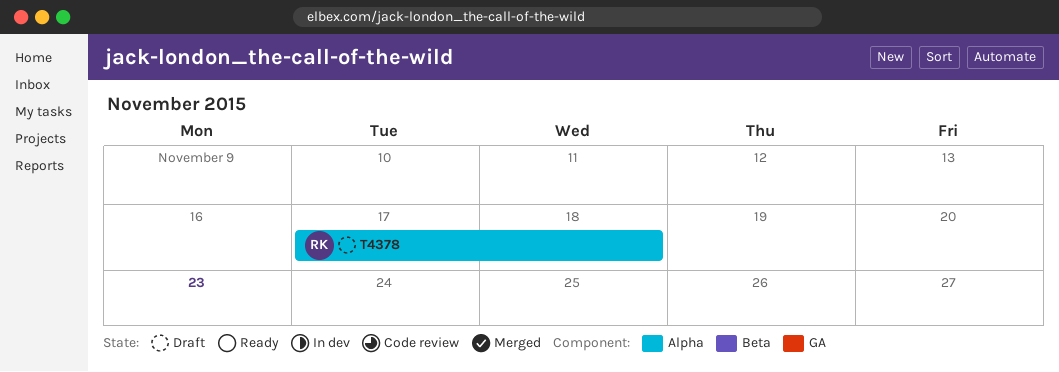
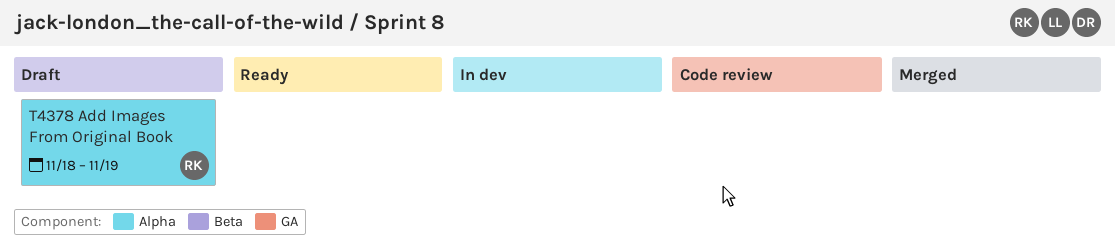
T4378, start: Nov 17 -> Nov 18
T4378, due: Nov 18 -> Nov 19

